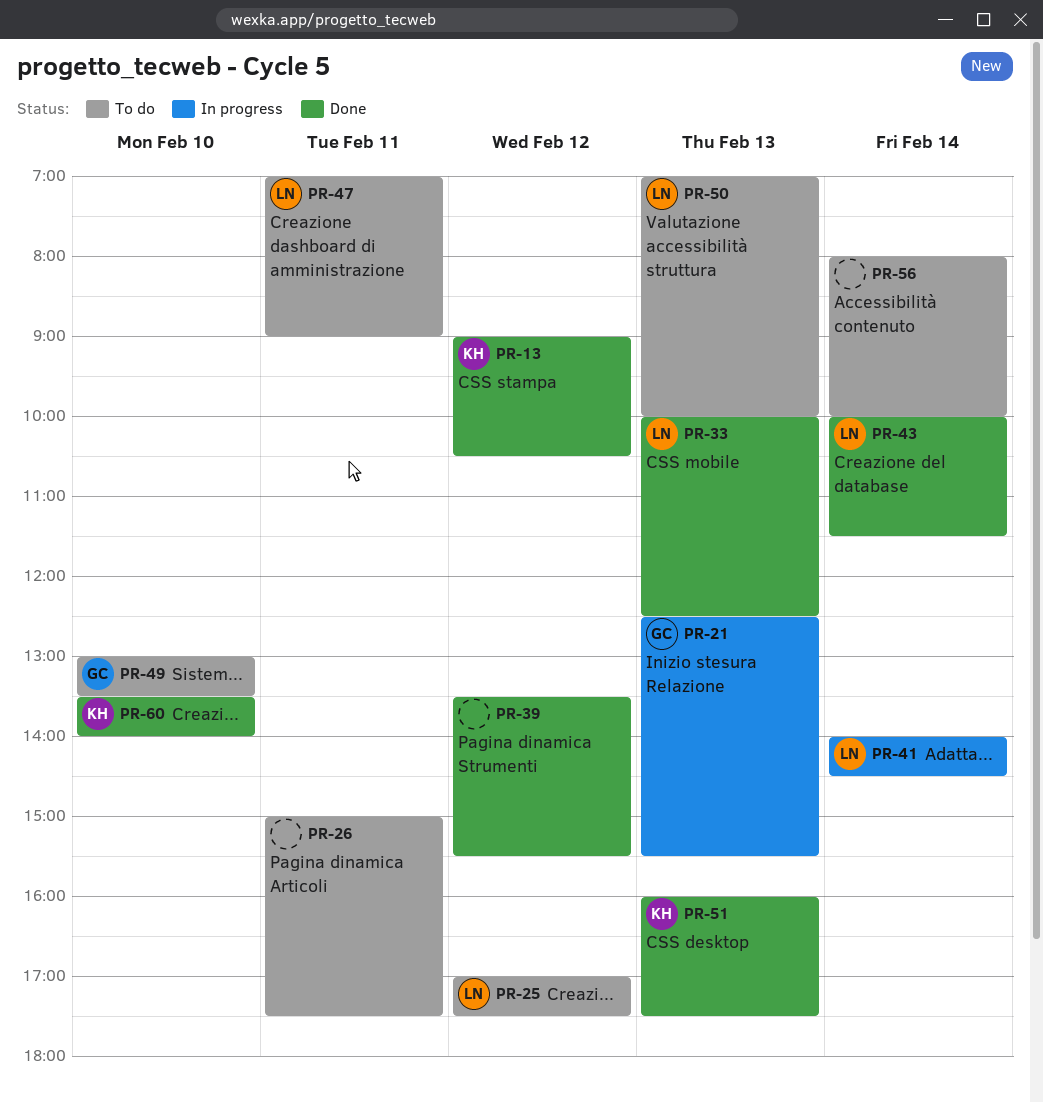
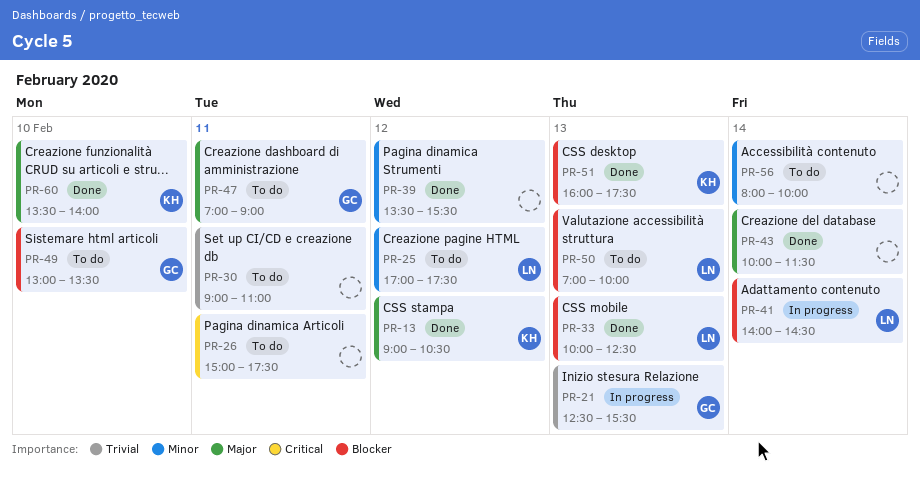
PR-30: none -> present
PR-43, owner: LN -> none
PR-47, owner: LN -> GC

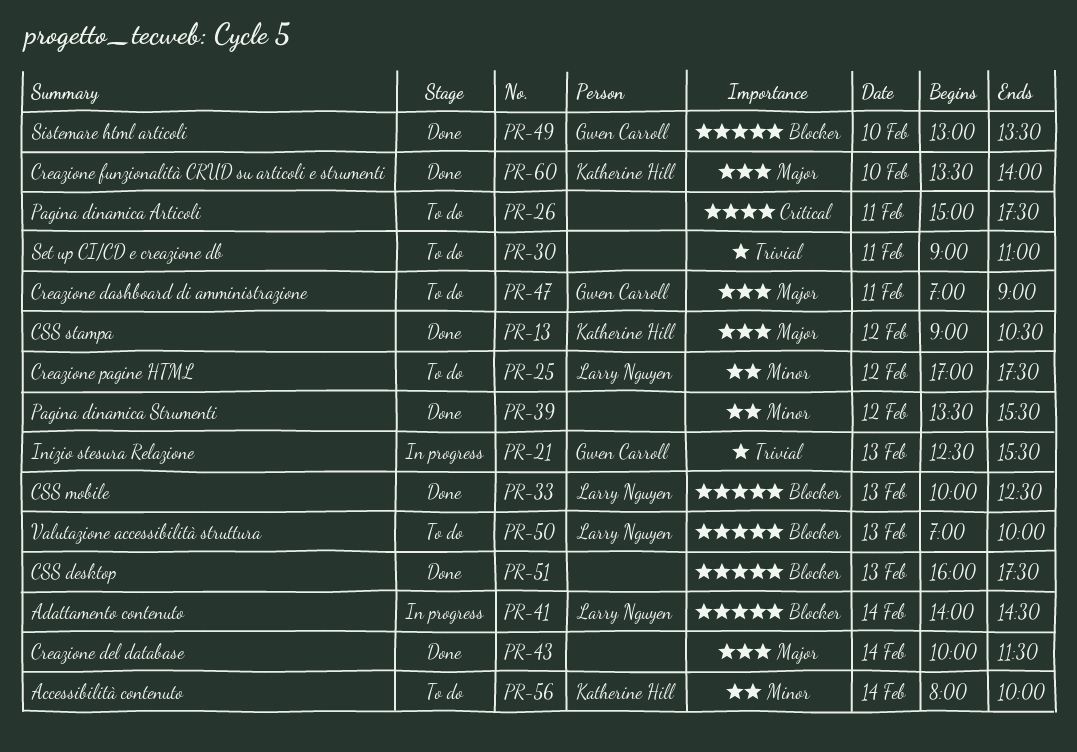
PR-49, status: To do -> Done
PR-51, owner: Katherine Hill -> none
PR-56, owner: none -> Katherine Hill

